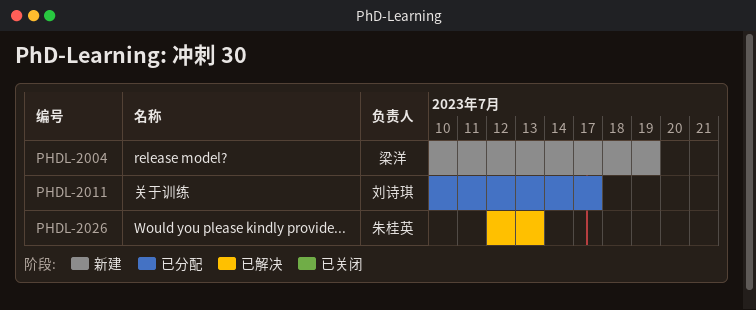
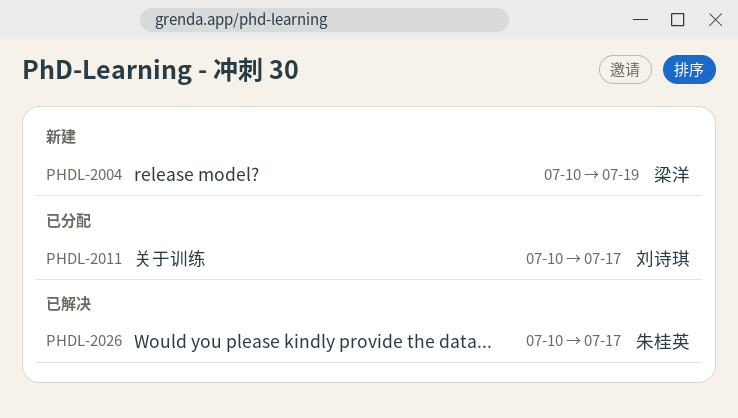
PHDL-2026, start: Jul 12 -> Jul 10
PHDL-2026, due: Jul 13 -> Jul 17

